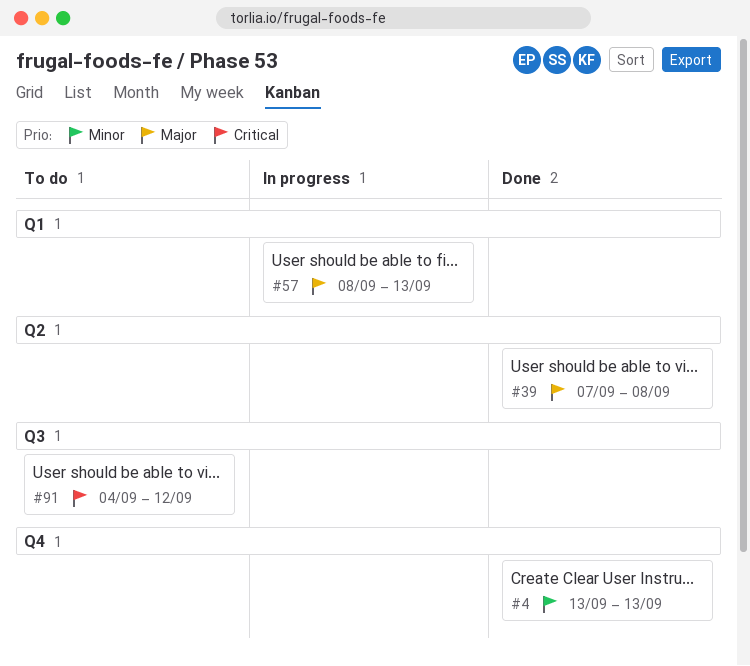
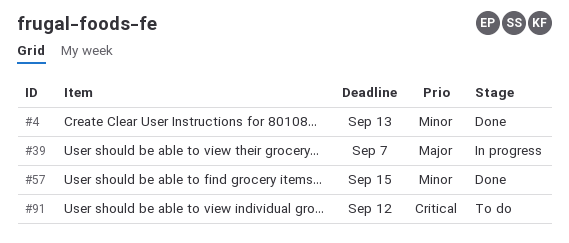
#39, status: Done -> In progress
#39, due: Sep 8 -> Sep 7
#57, status: In progress -> Done
#57, priority: Major -> Minor
#57, due: Sep 13 -> Sep 15

